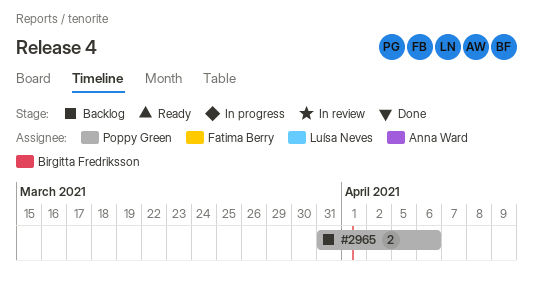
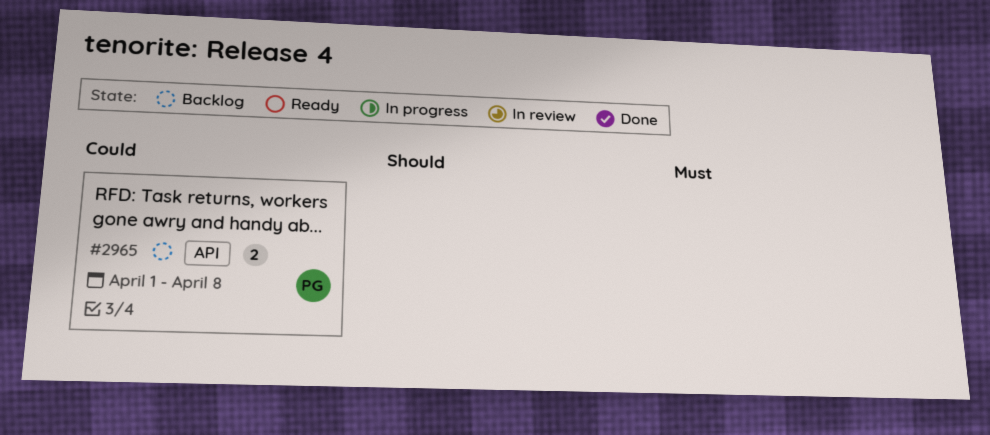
#2965, start: Mar 31 -> Apr 1
#2965, due: Apr 6 -> Apr 8

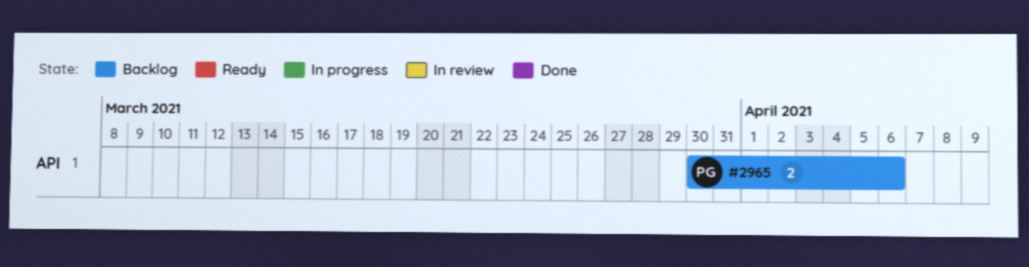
#2965, start: Apr 1 -> Mar 30
#2965, due: Apr 8 -> Apr 6

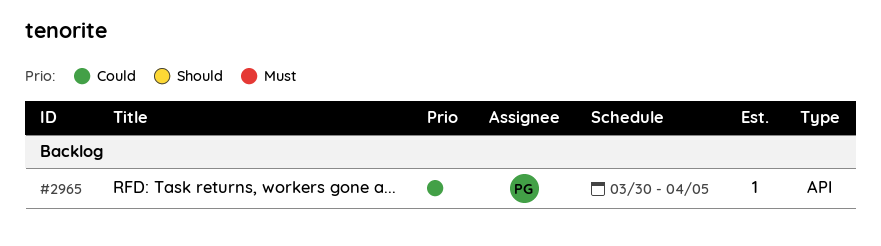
#2965, estimate: 2 -> 1
#2965, due: Apr 6 -> Apr 5

